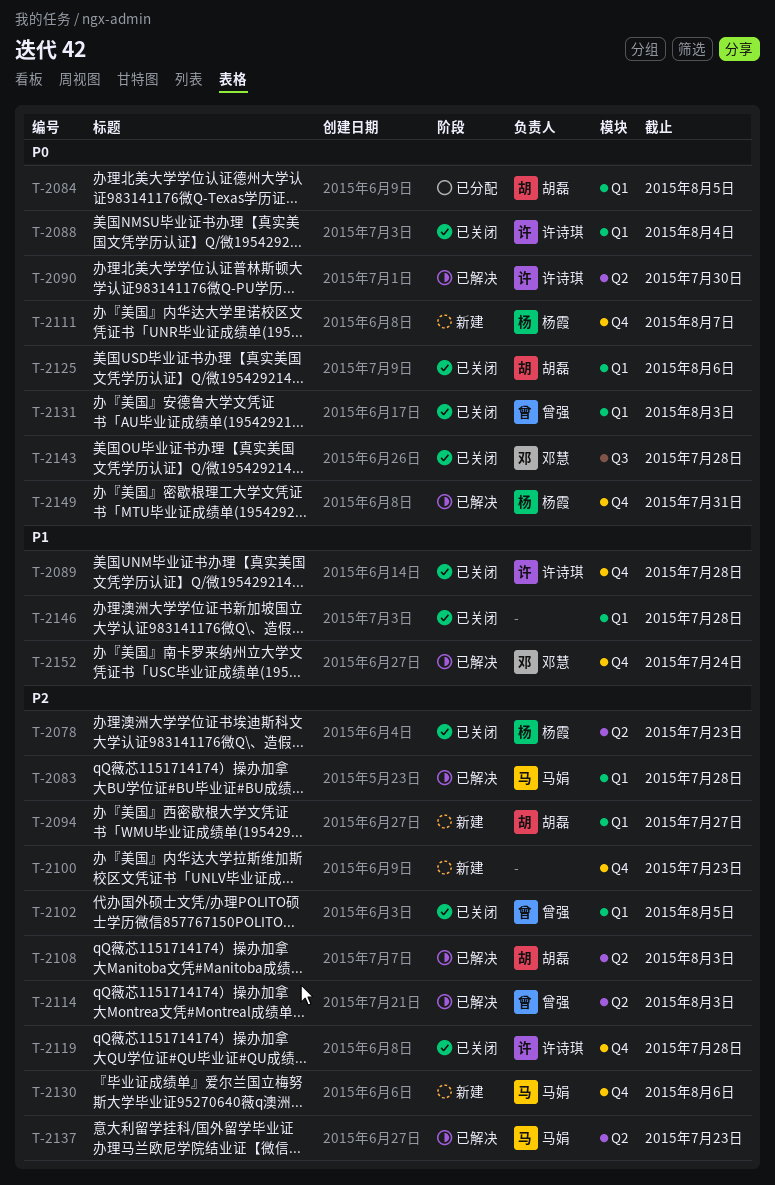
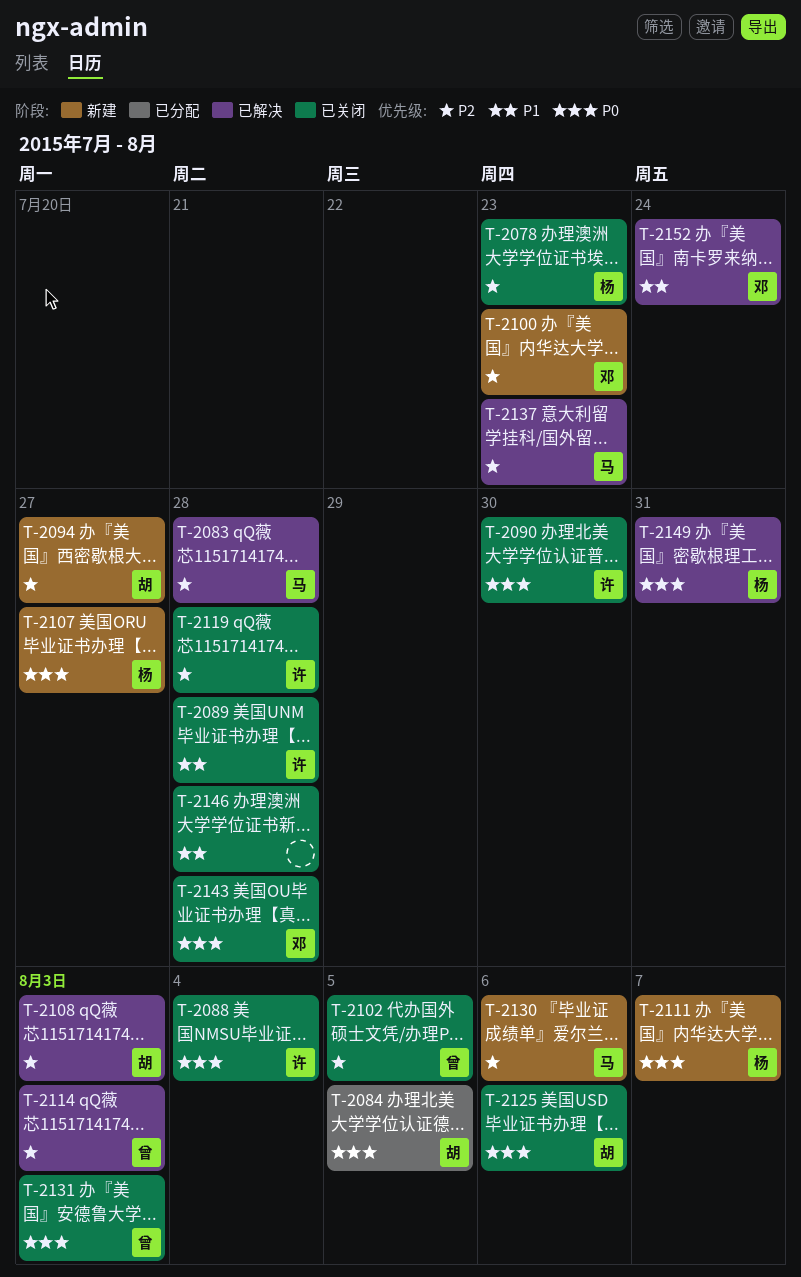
T-2090, status: 已解决 -> 已关闭
T-2100, owner: none -> 邓慧
T-2107: none -> present

